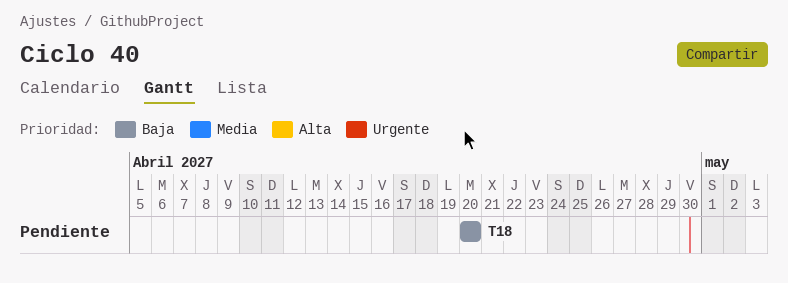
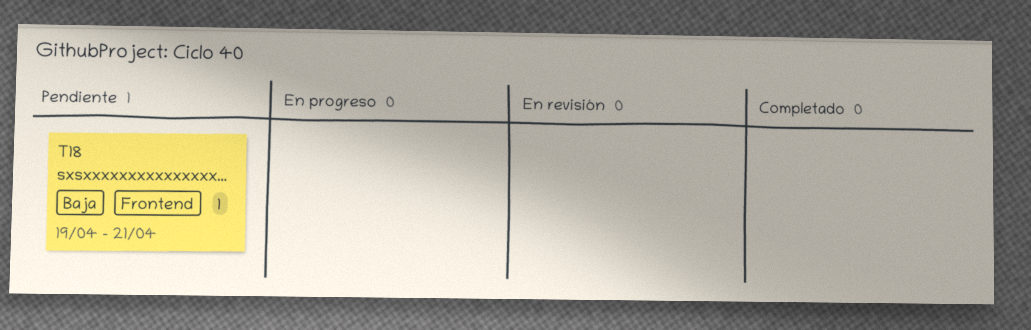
T18, start: Apr 20 -> Apr 19
T18, due: Apr 20 -> Apr 21

